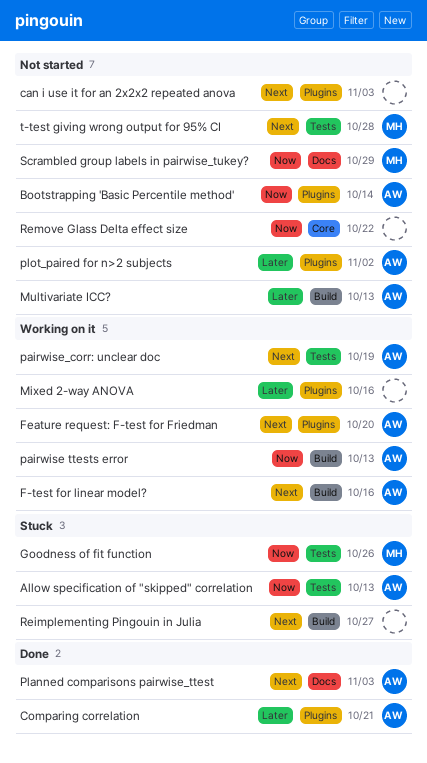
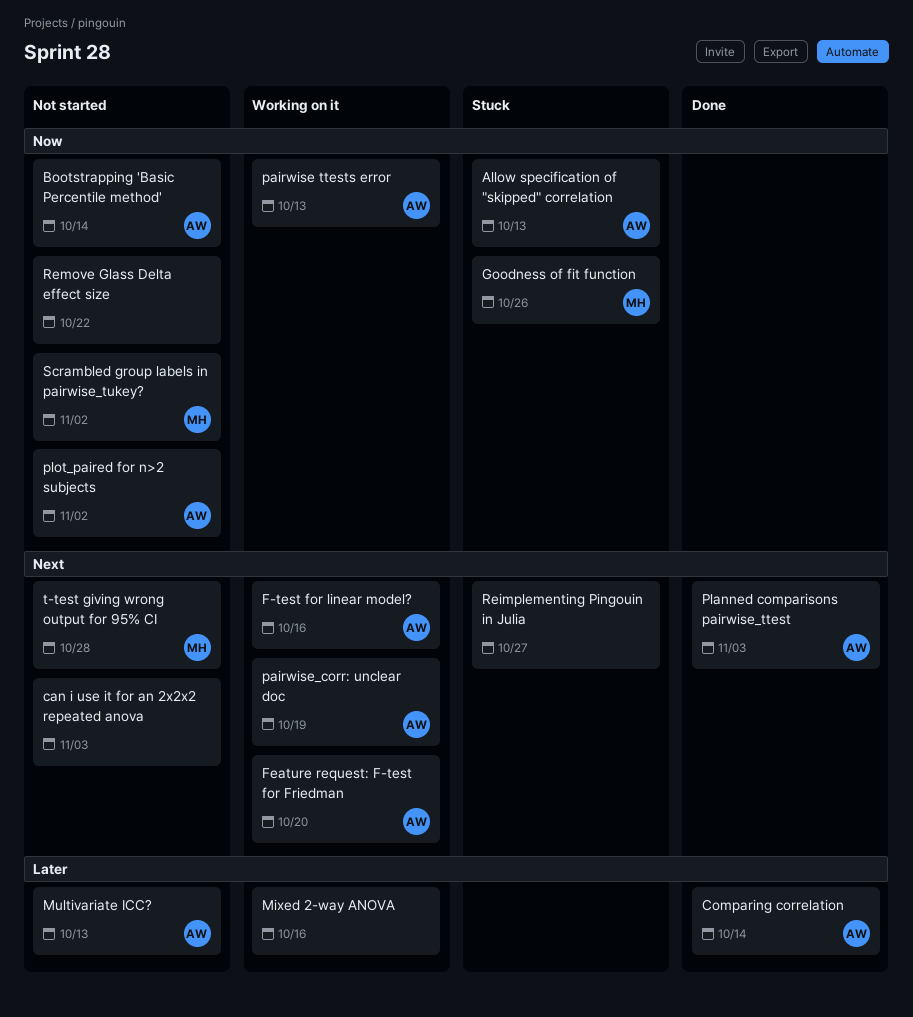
Comparing correlation, due: Oct 21 -> Oct 14
plot_paired for n>2 subjects, priority: Later -> Now
Scrambled group labels in pairwise_tukey?, due: Oct 29 -> Nov 2

